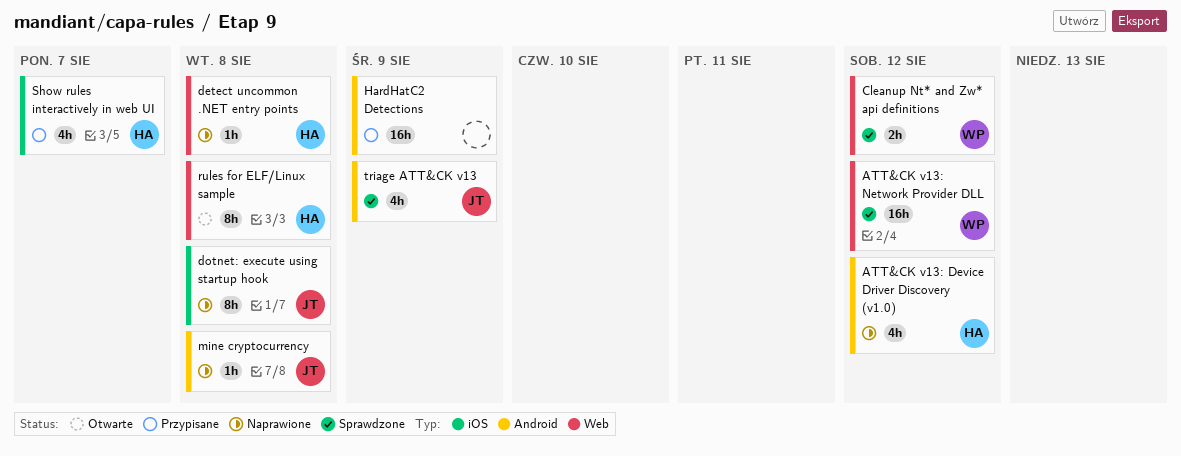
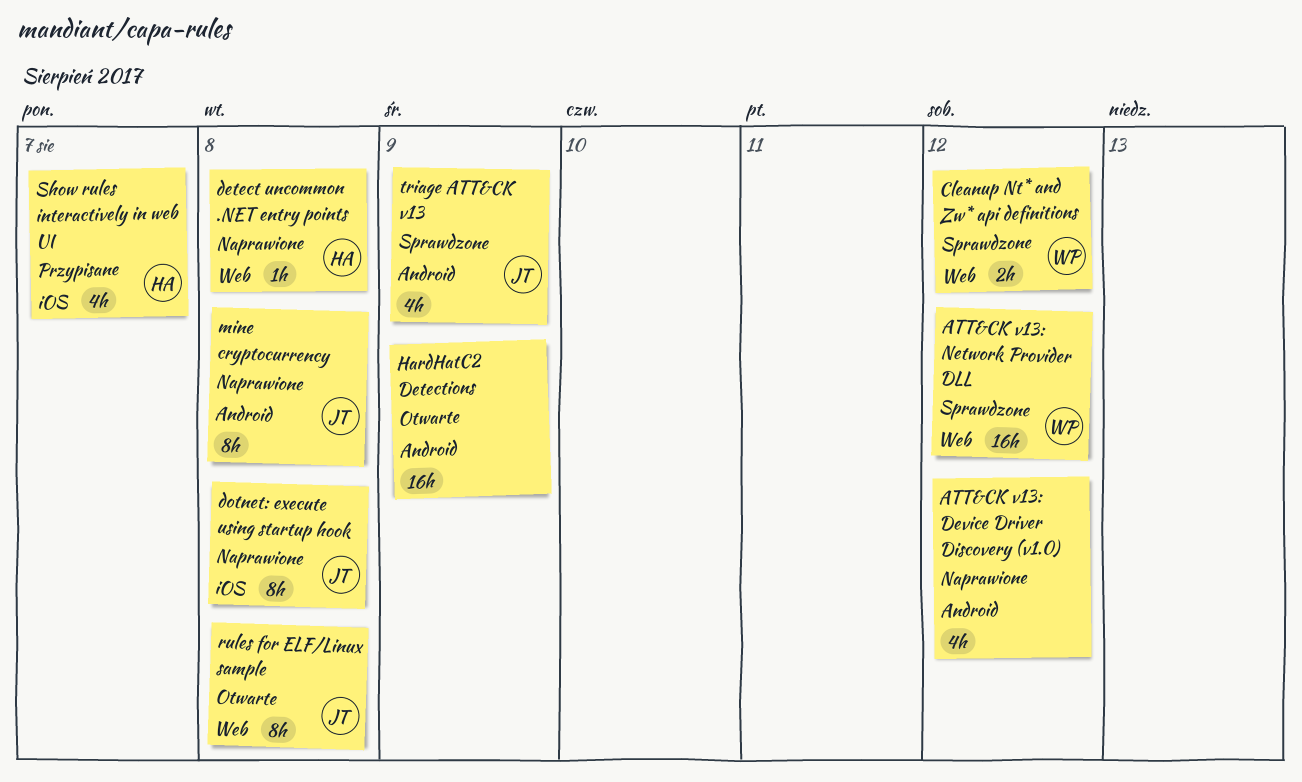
ATT&CK v13: Device Driver Discovery (v1.0), owner: HA -> none
HardHatC2 Detections, status: Przypisane -> Otwarte
mine cryptocurrency, estimate: 1h -> 8h
rules for ELF/Linux sample, owner: HA -> JT

